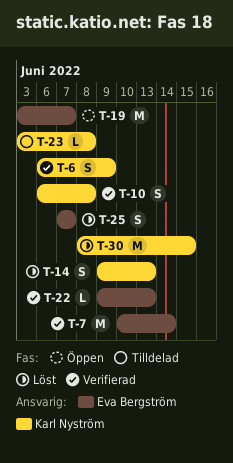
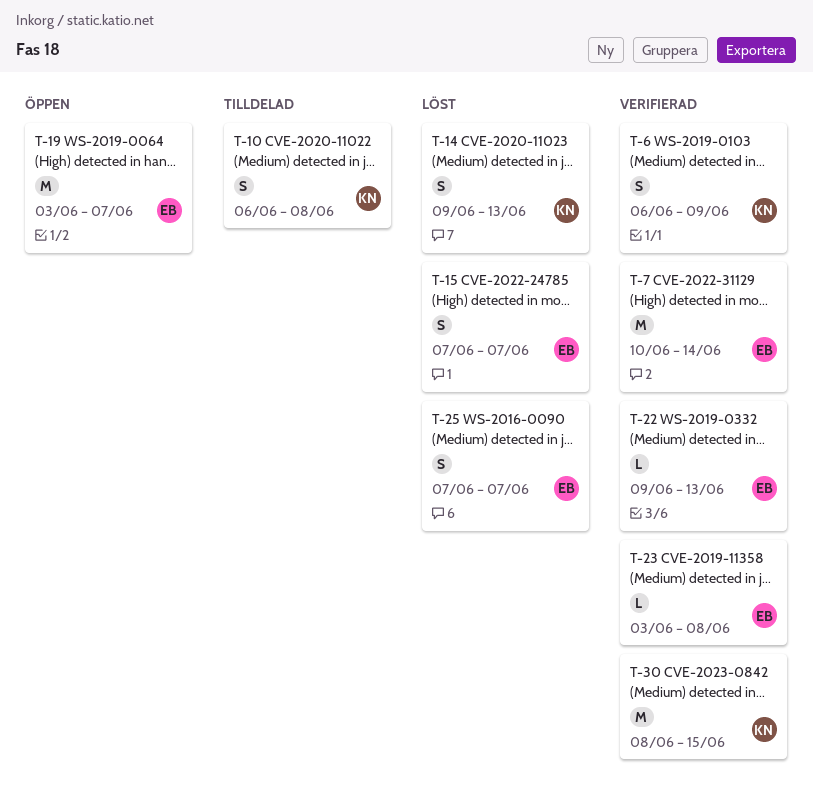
T-10, status: Verifierad -> Tilldelad
T-15: none -> present
T-23, status: Tilldelad -> Verifierad
T-23, owner: Karl Nyström -> Eva Bergström
T-30, status: Löst -> Verifierad

